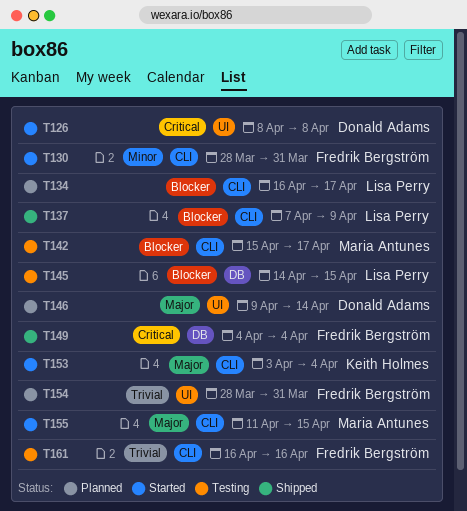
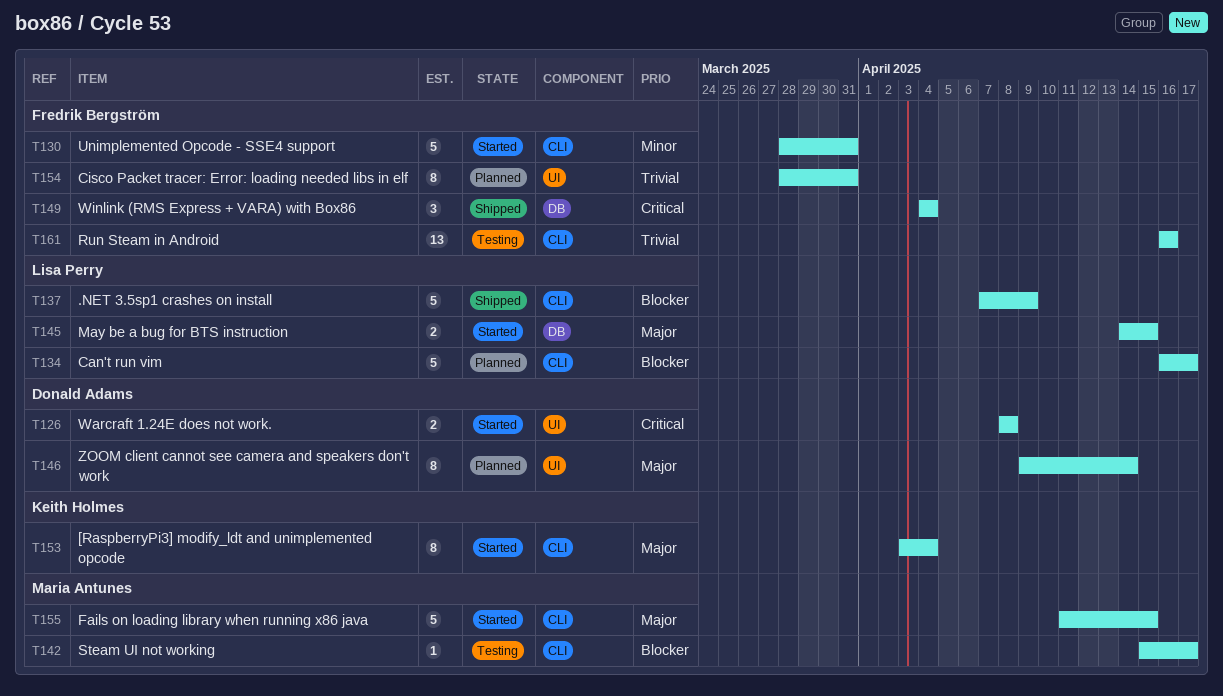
T145, status: Testing -> Started
T145, priority: Blocker -> Major

